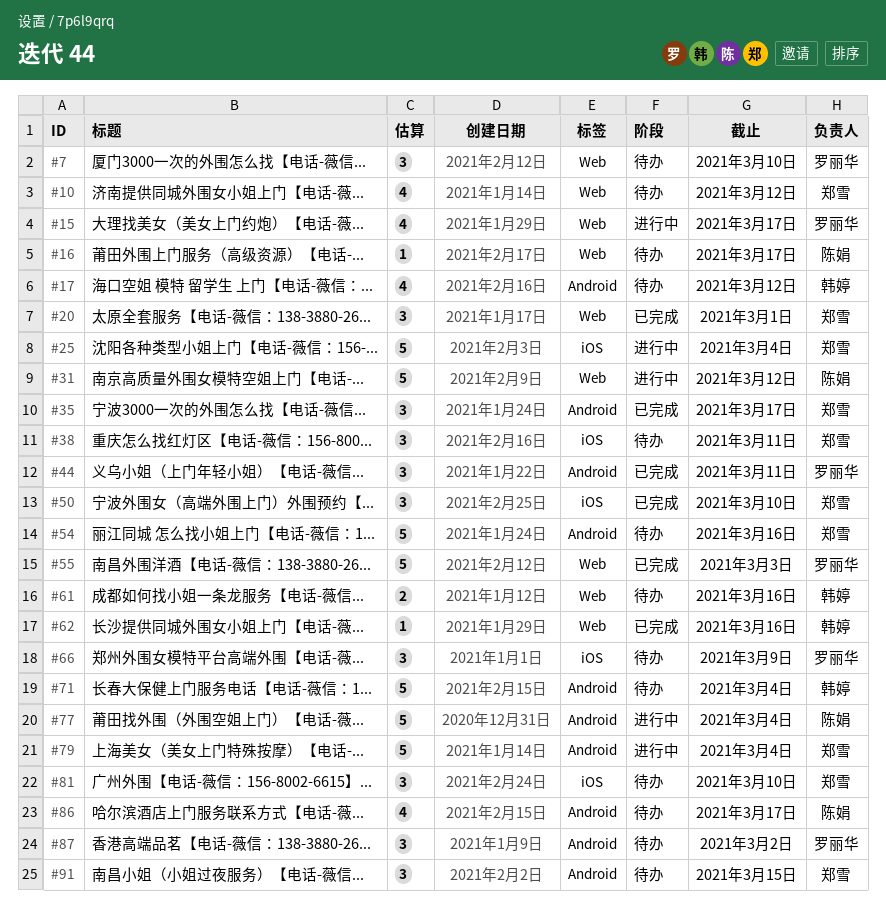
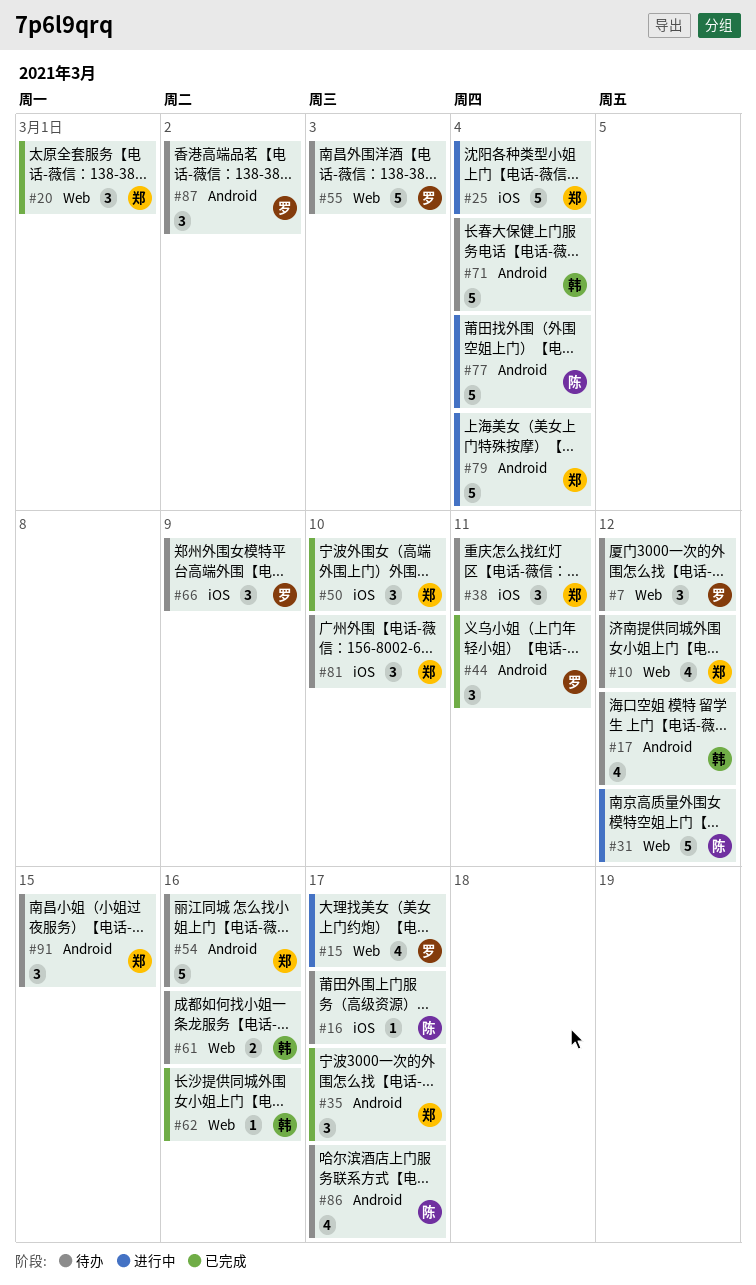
#7, due: Mar 10 -> Mar 12
#16, label: Web -> iOS
#55, status: 已完成 -> 待办

